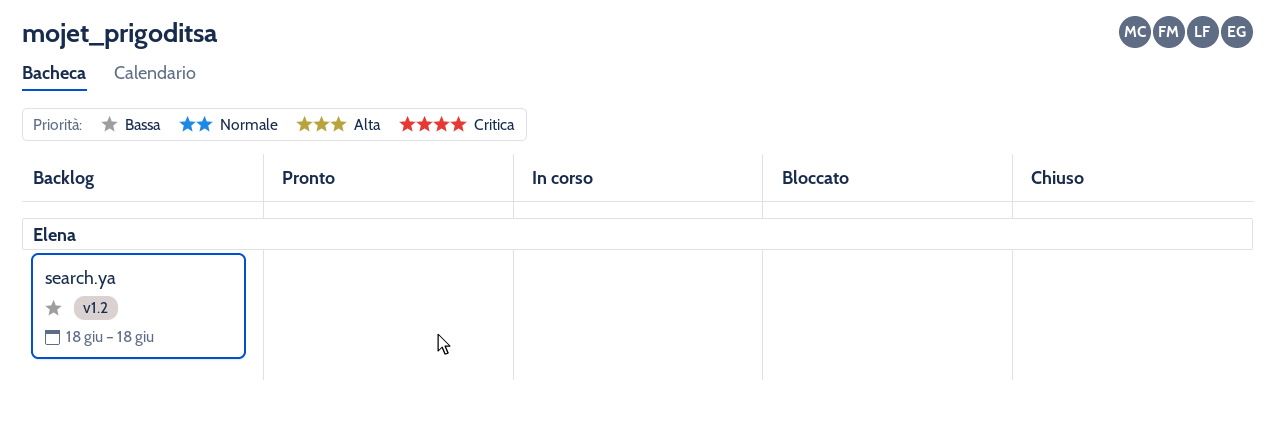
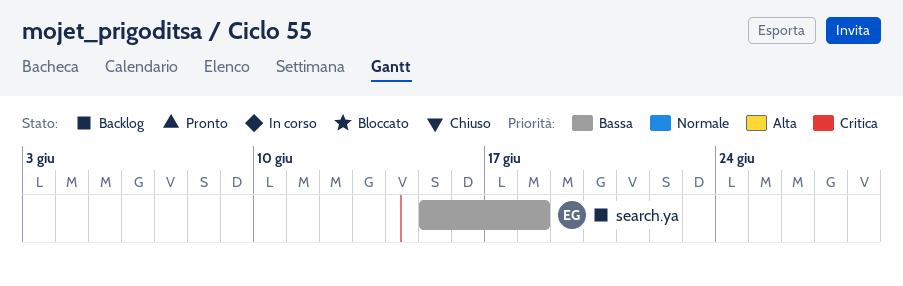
search.ya, start: Jun 18 -> Jun 15

